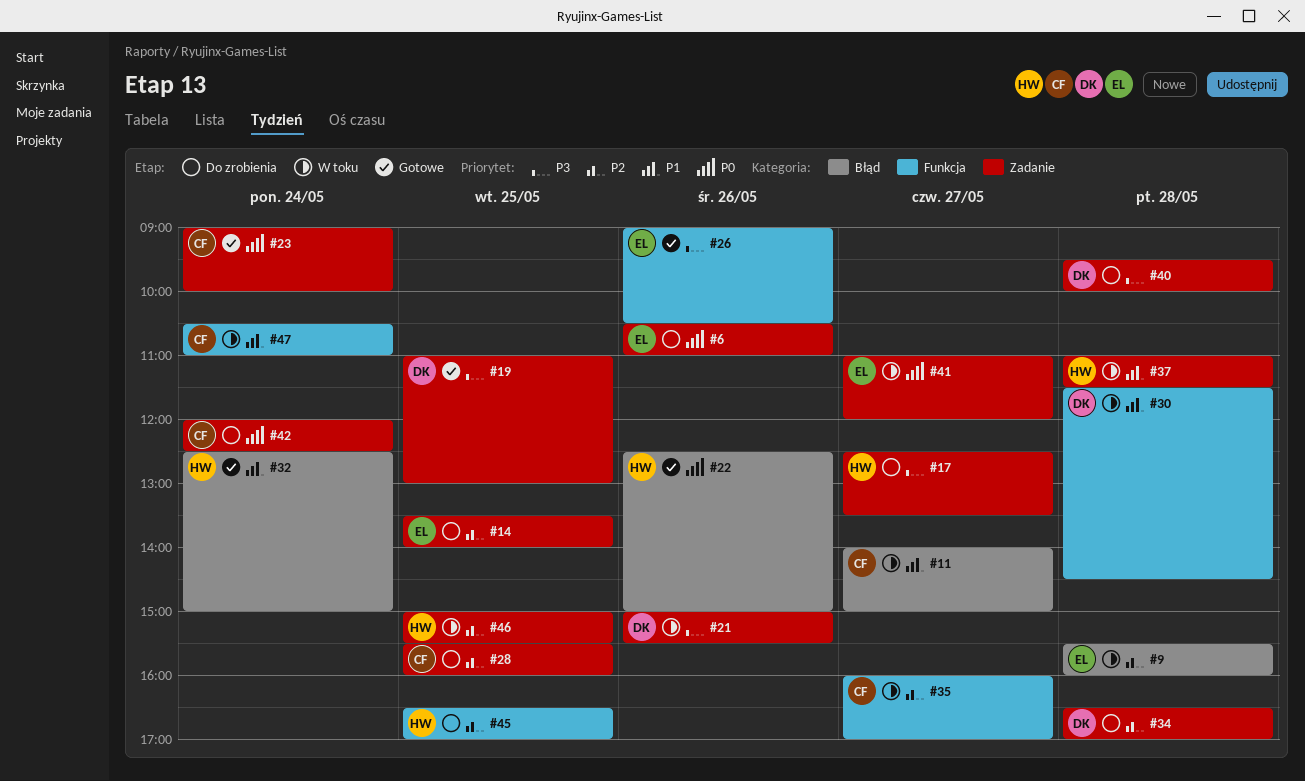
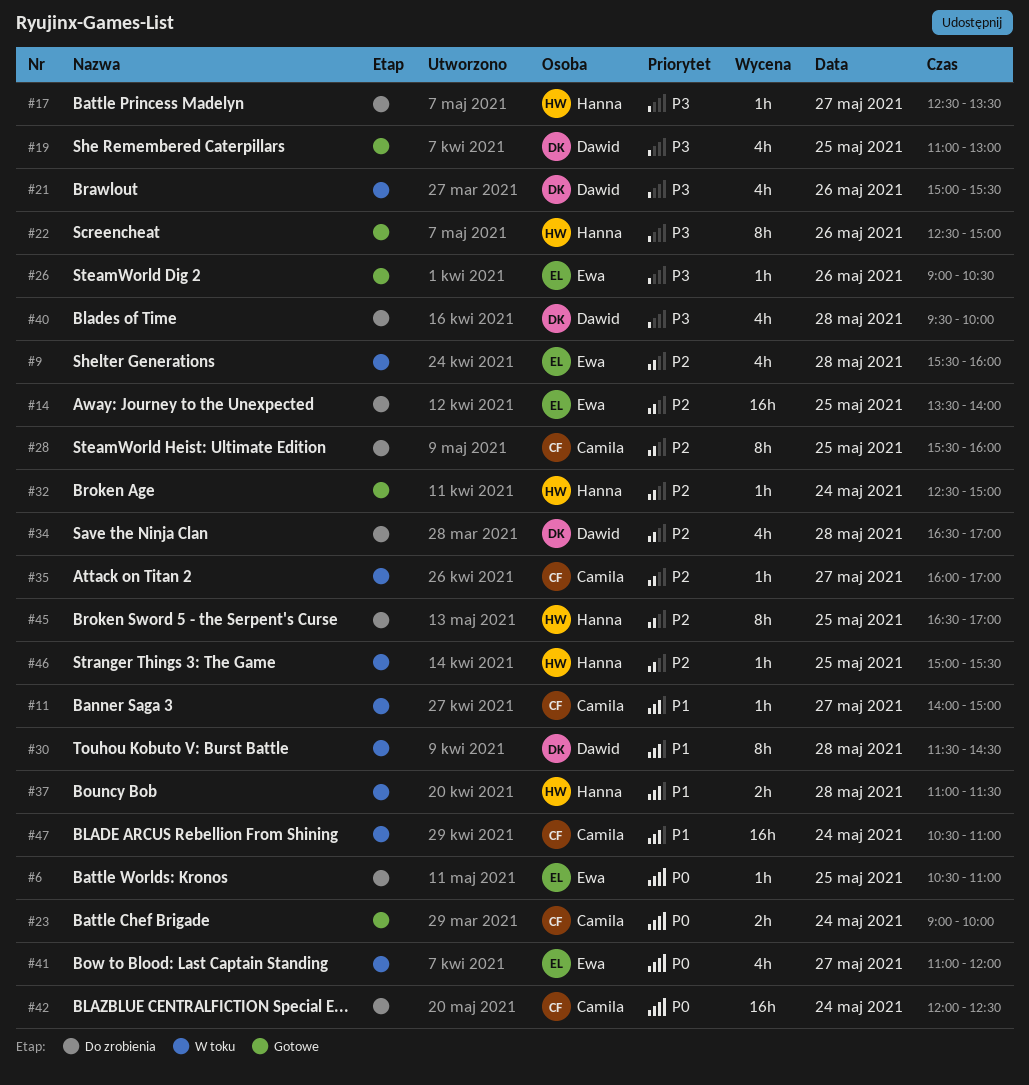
#6, day: May 26 -> May 25
#22, priority: P0 -> P3
#32, priority: P1 -> P2

